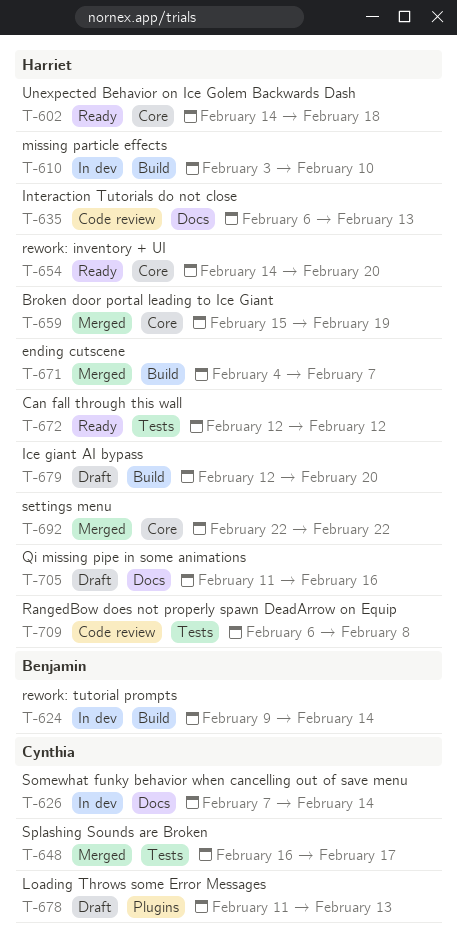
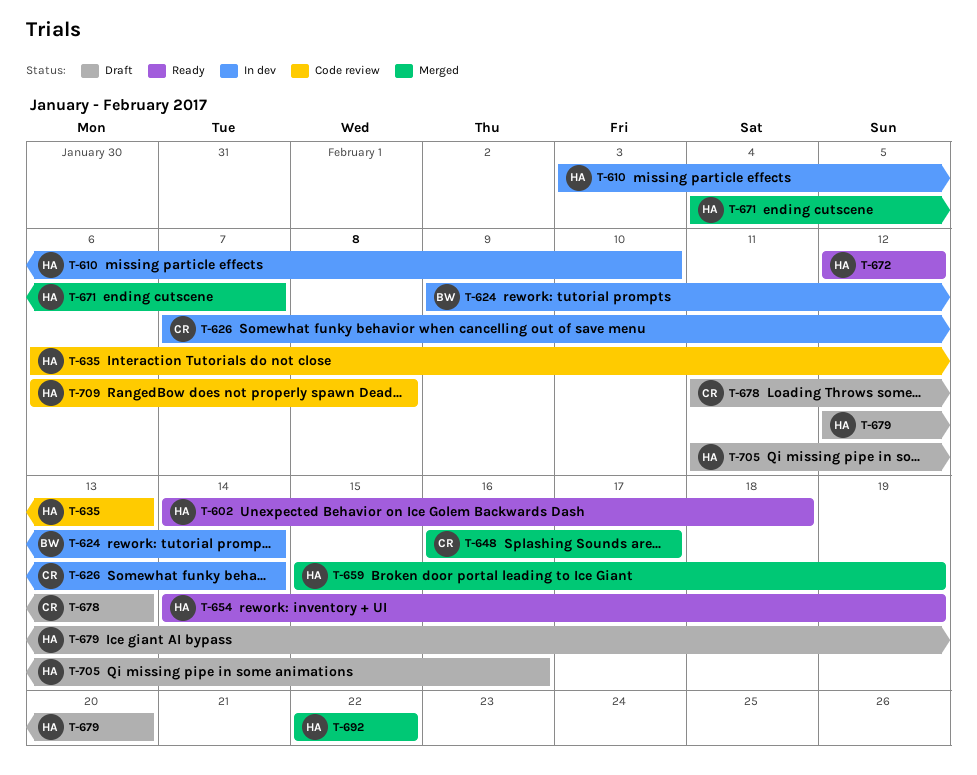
T-654, due: Feb 20 -> Feb 19

